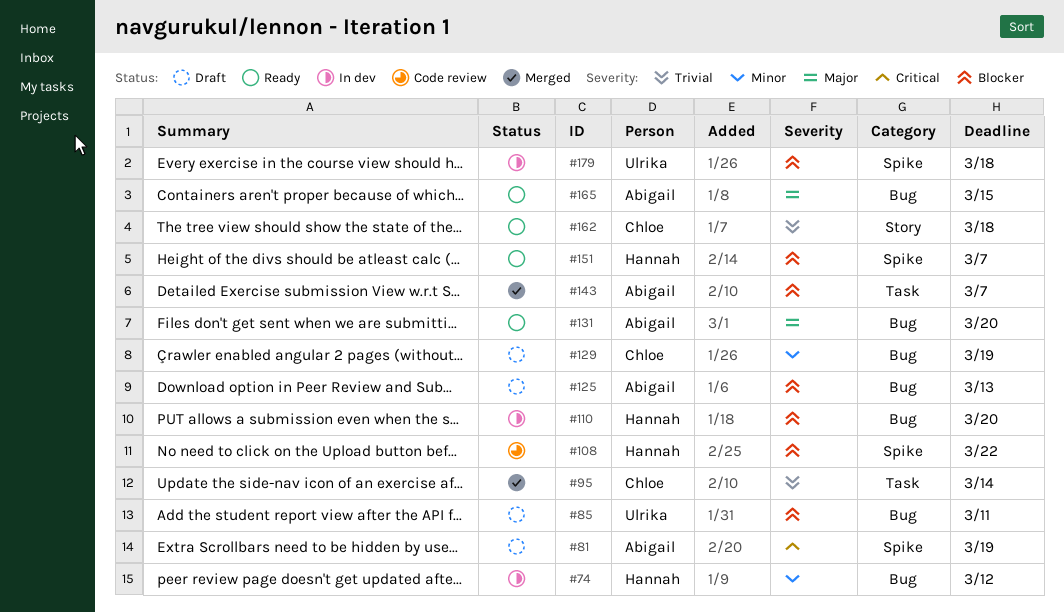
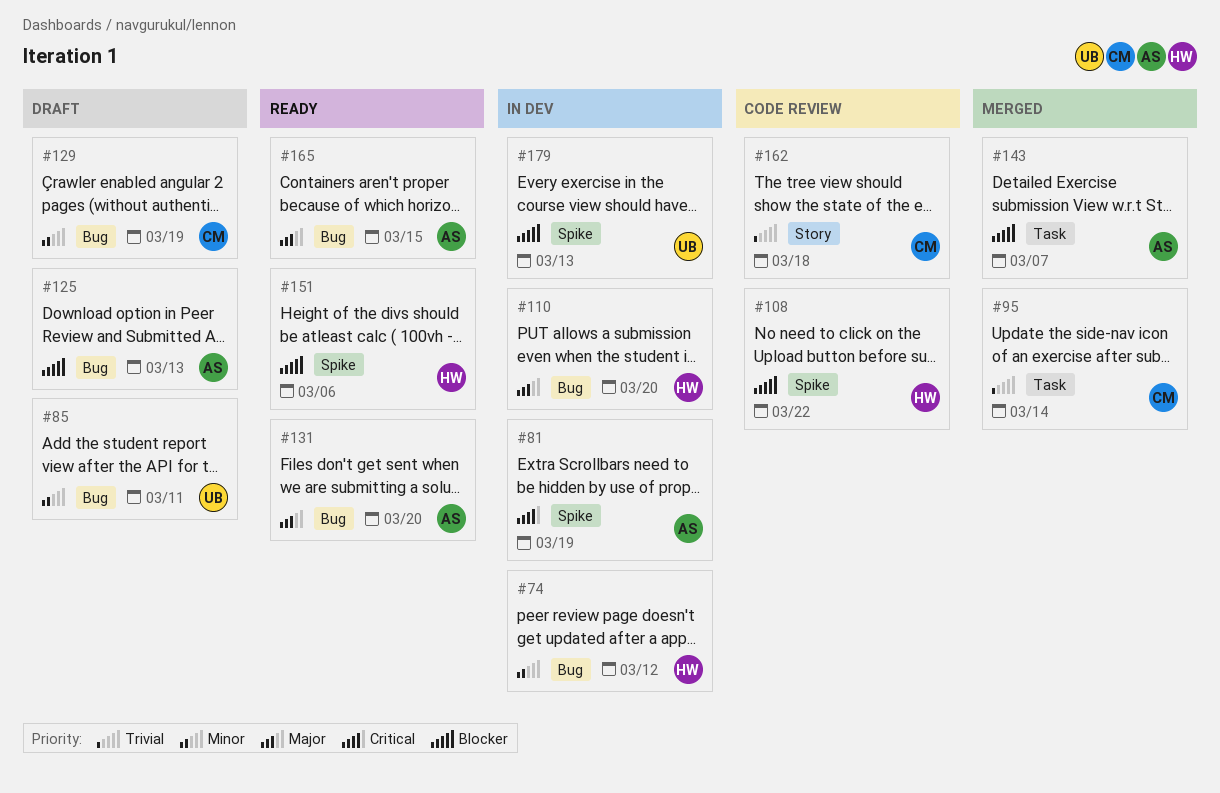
#81, status: Draft -> In dev
#85, priority: Blocker -> Minor
#110, priority: Blocker -> Major
#151, due: Mar 7 -> Mar 6
#162, status: Ready -> Code review
#179, due: Mar 18 -> Mar 13

